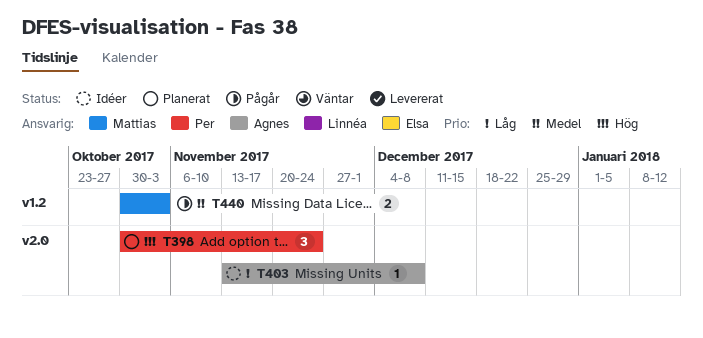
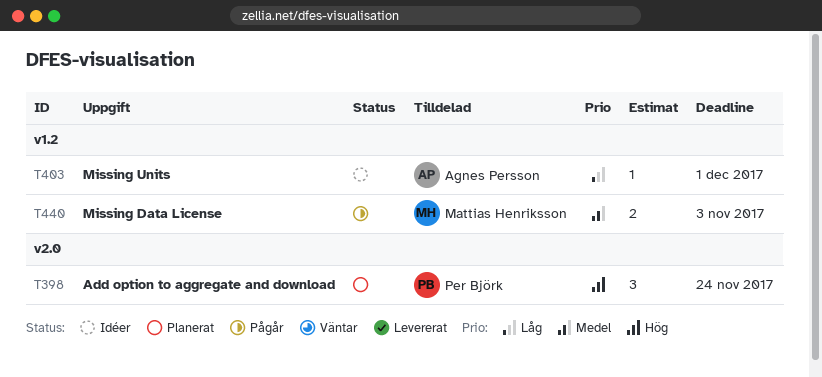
T403, label: v2.0 -> v1.2
T403, due: Dec 8 -> Dec 1

